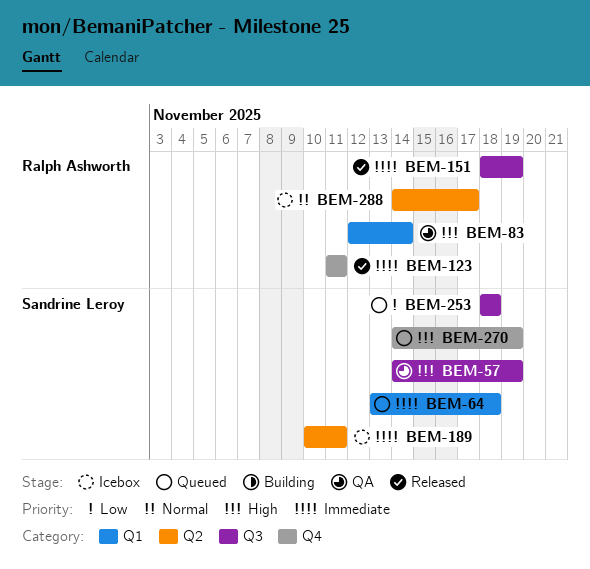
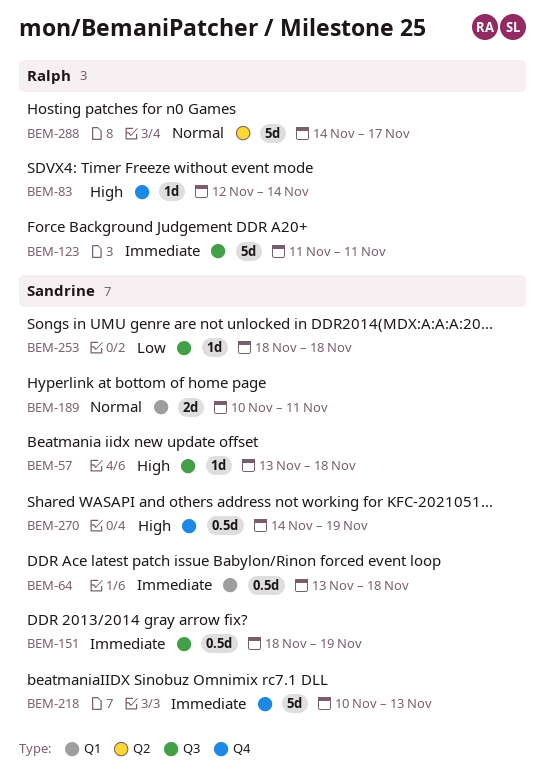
BEM-57, start: Nov 14 -> Nov 13
BEM-57, due: Nov 19 -> Nov 18
BEM-83, label: Q1 -> Q4
BEM-123, label: Q4 -> Q3
BEM-151, owner: Ralph Ashworth -> Sandrine Leroy
BEM-189, priority: Immediate -> Normal
BEM-189, label: Q2 -> Q1
BEM-218: none -> present

